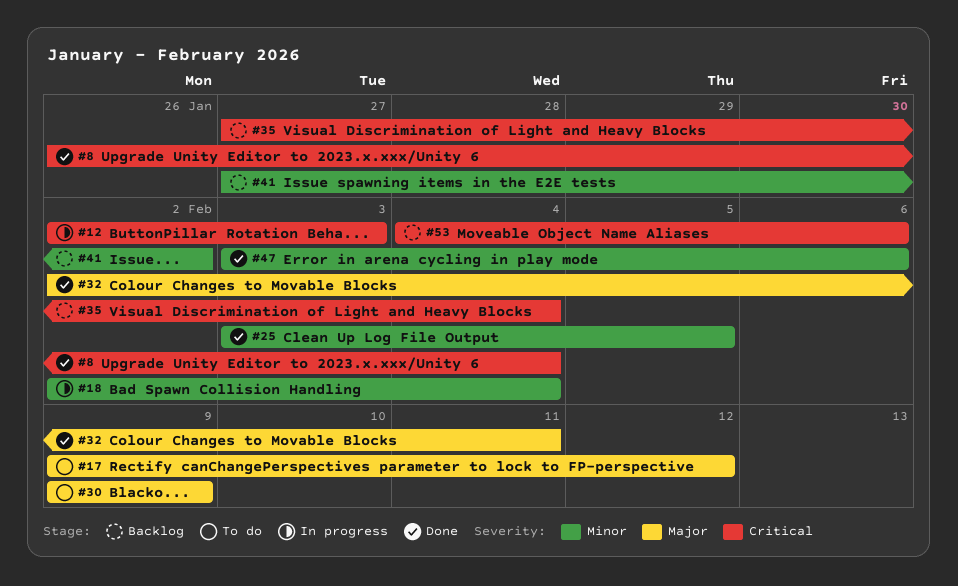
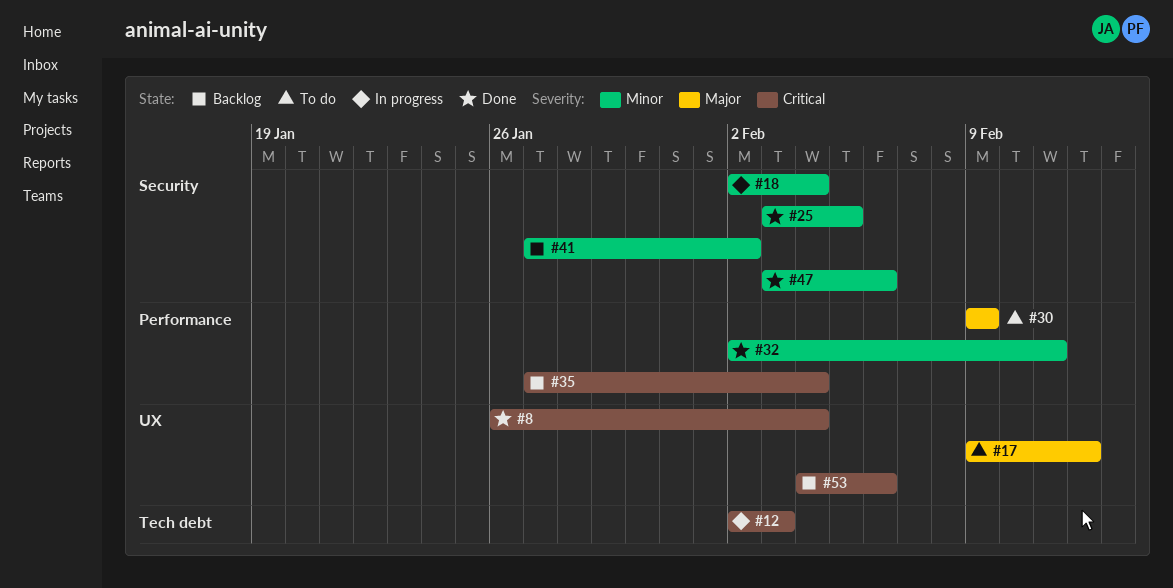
#32, priority: Major -> Minor

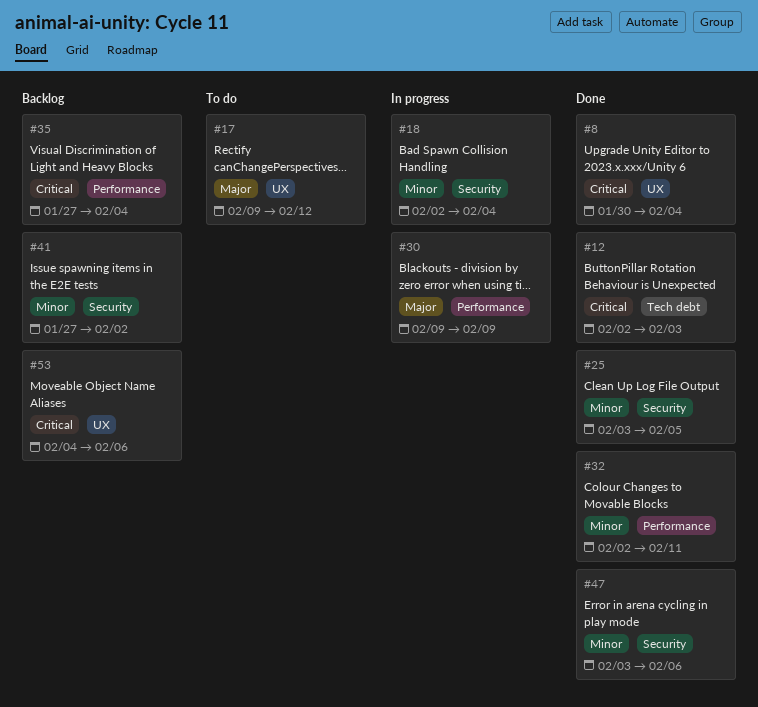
#8, start: Jan 26 -> Jan 30
#12, status: In progress -> Done
#30, status: To do -> In progress

